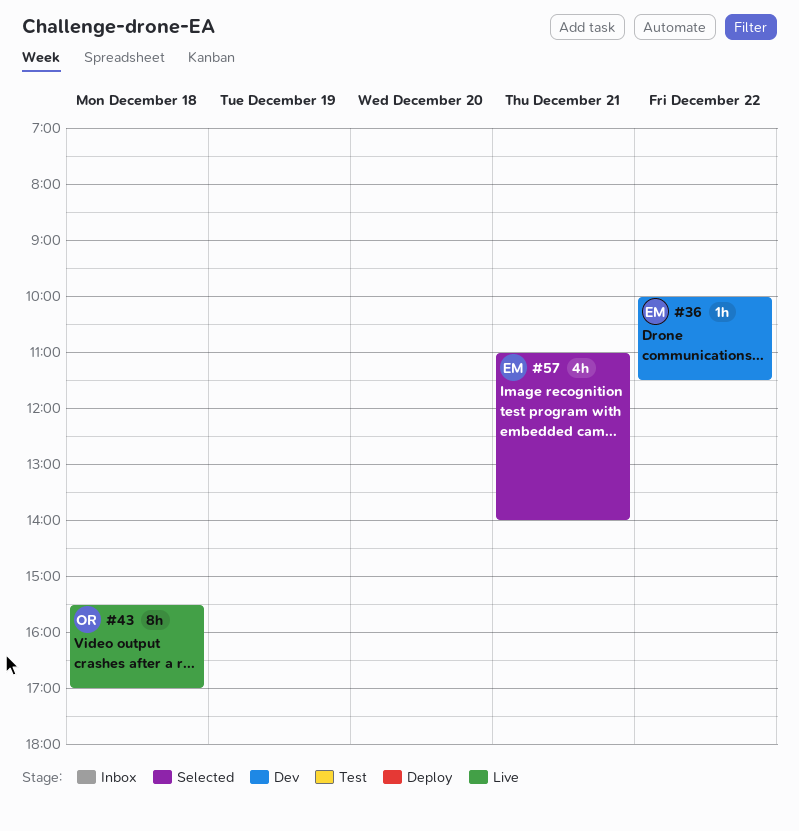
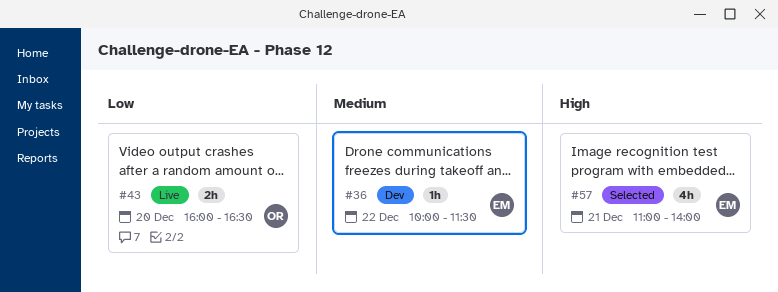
#43, estimate: 8h -> 2h
#43, day: Dec 18 -> Dec 20
#43, begins: 15:30 -> 16:00
#43, ends: 17:00 -> 16:30

